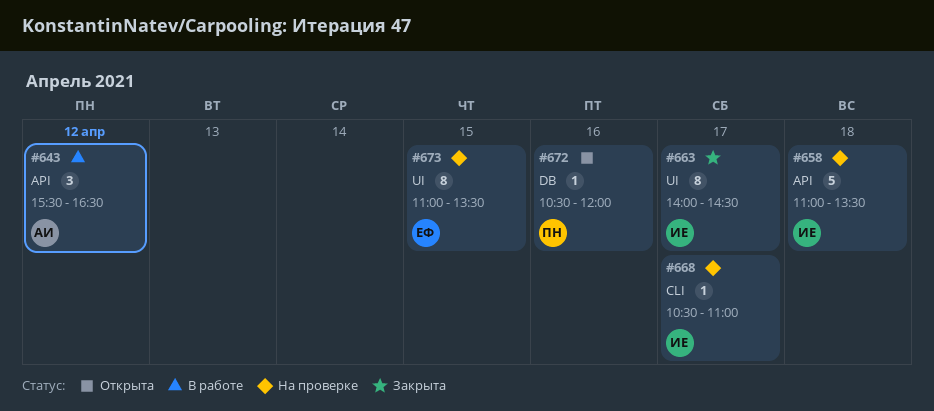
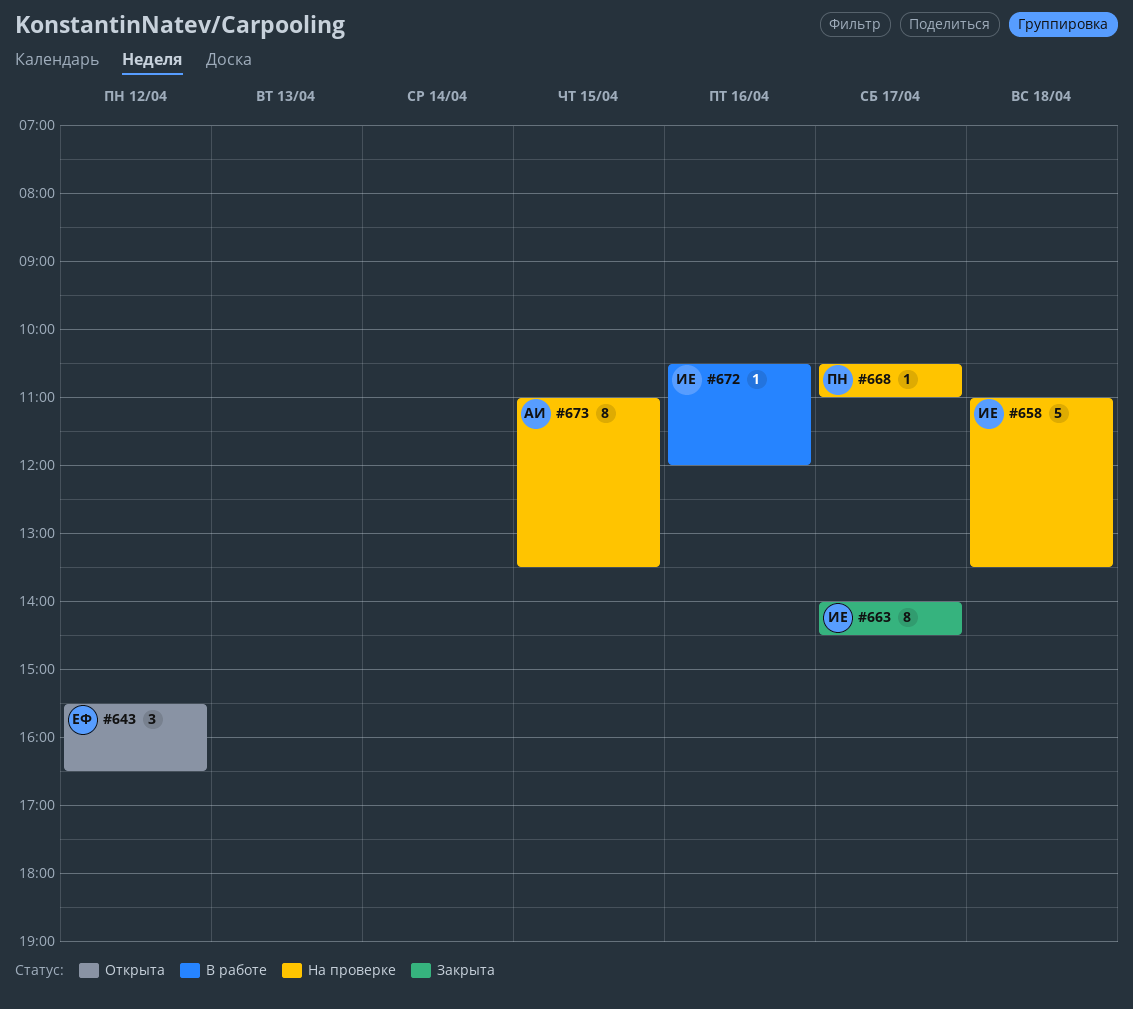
#643, status: В работе -> Открыта
#643, owner: АИ -> ЕФ
#668, owner: ИЕ -> ПН
#672, status: Открыта -> В работе
#672, owner: ПН -> ИЕ
#673, owner: ЕФ -> АИ

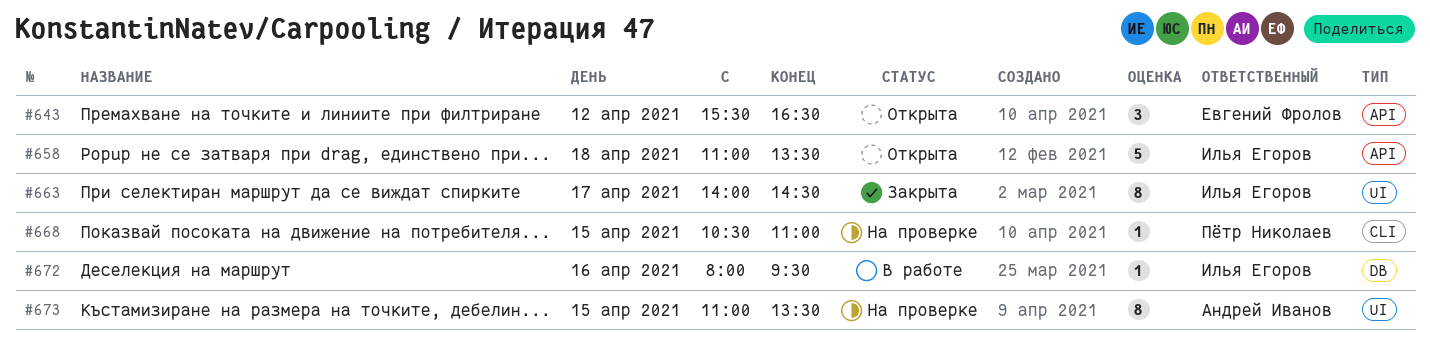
#658, status: На проверке -> Открыта
#668, day: Apr 17 -> Apr 15
#672, begins: 10:30 -> 08:00
#672, ends: 12:00 -> 09:30

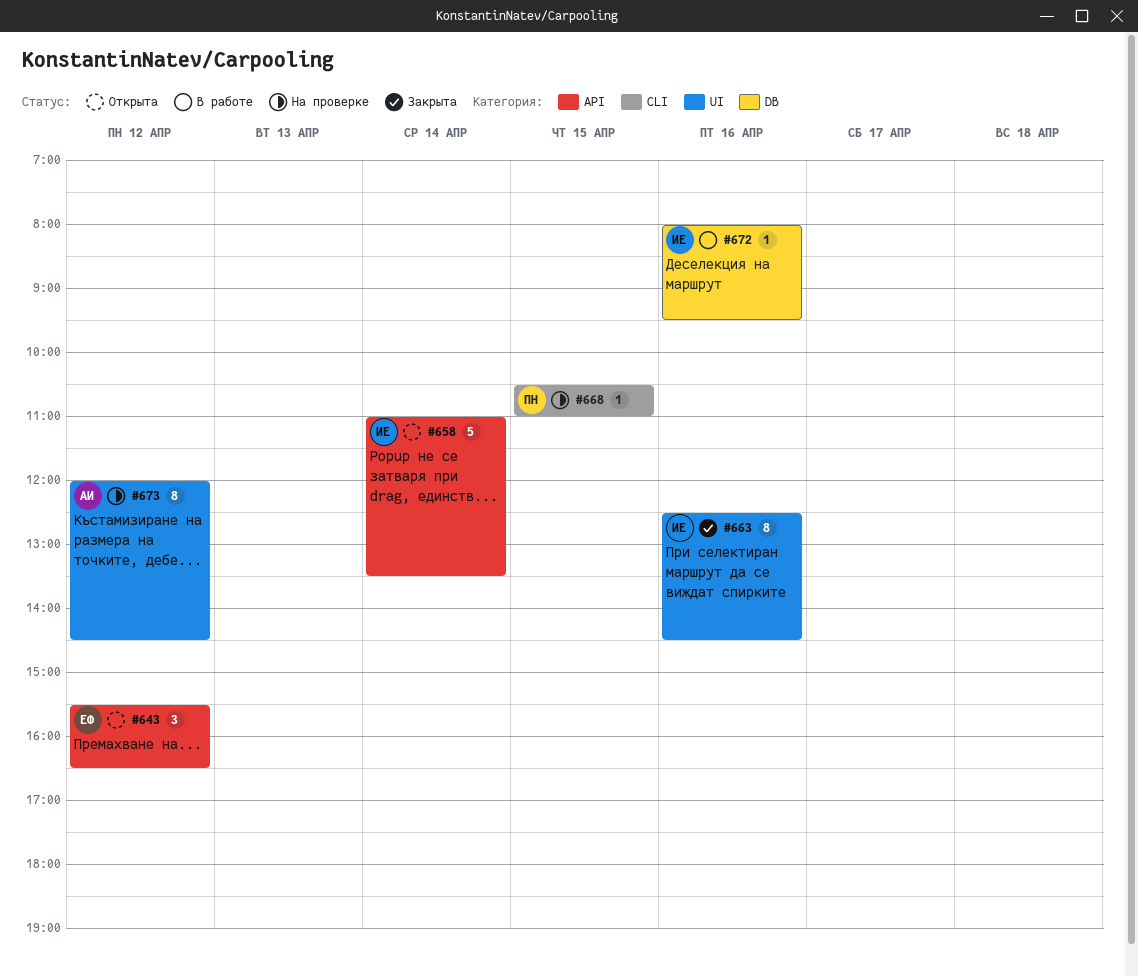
#658, day: Apr 18 -> Apr 14
#663, day: Apr 17 -> Apr 16
#663, begins: 14:00 -> 12:30
#673, day: Apr 15 -> Apr 12
#673, begins: 11:00 -> 12:00
#673, ends: 13:30 -> 14:30

